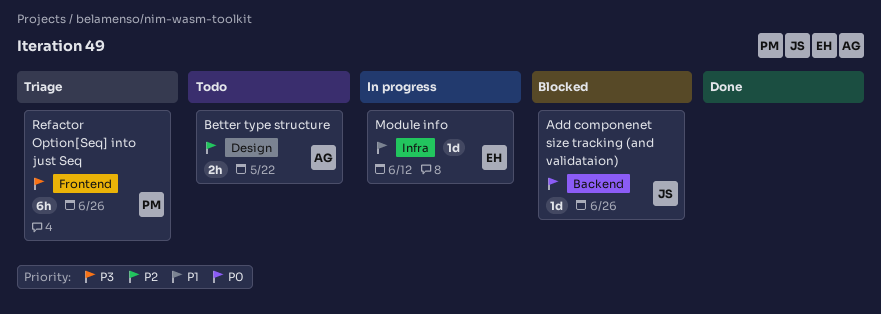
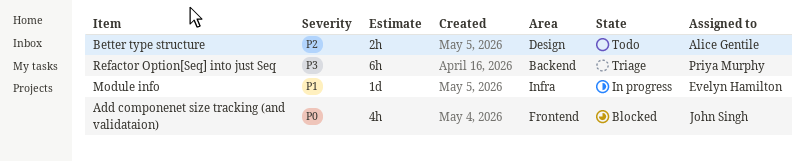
Add componenet size tracking (and validataion), label: Backend -> Frontend
Add componenet size tracking (and validataion), estimate: 1d -> 4h
Refactor Option[Seq] into just Seq, label: Frontend -> Backend

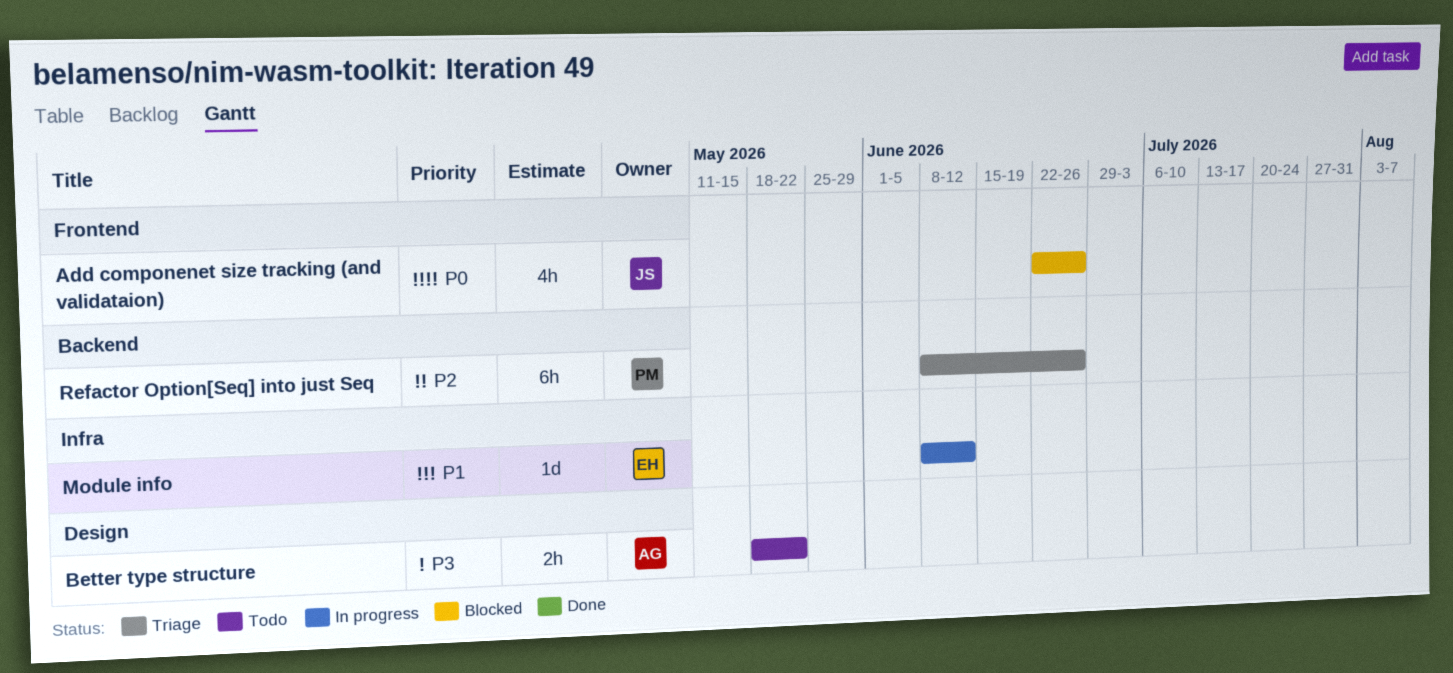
Better type structure, priority: P2 -> P3
Refactor Option[Seq] into just Seq, priority: P3 -> P2

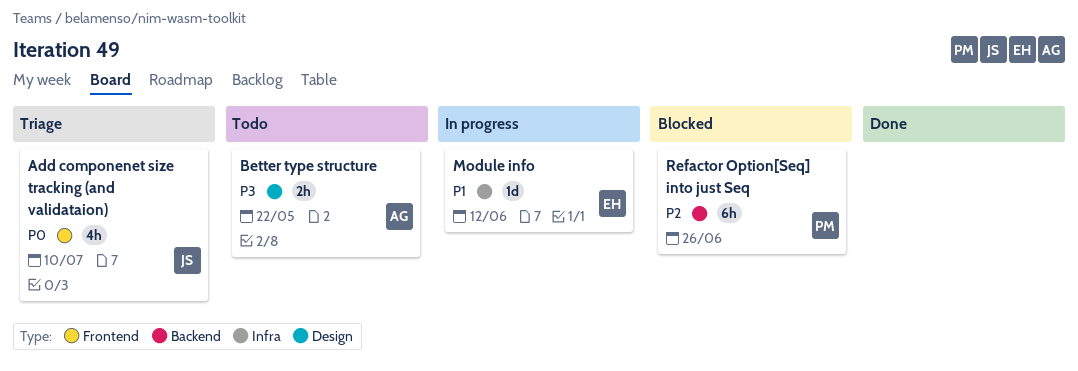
Add componenet size tracking (and validataion), status: Blocked -> Triage
Add componenet size tracking (and validataion), due: Jun 26 -> Jul 10
Refactor Option[Seq] into just Seq, status: Triage -> Blocked

